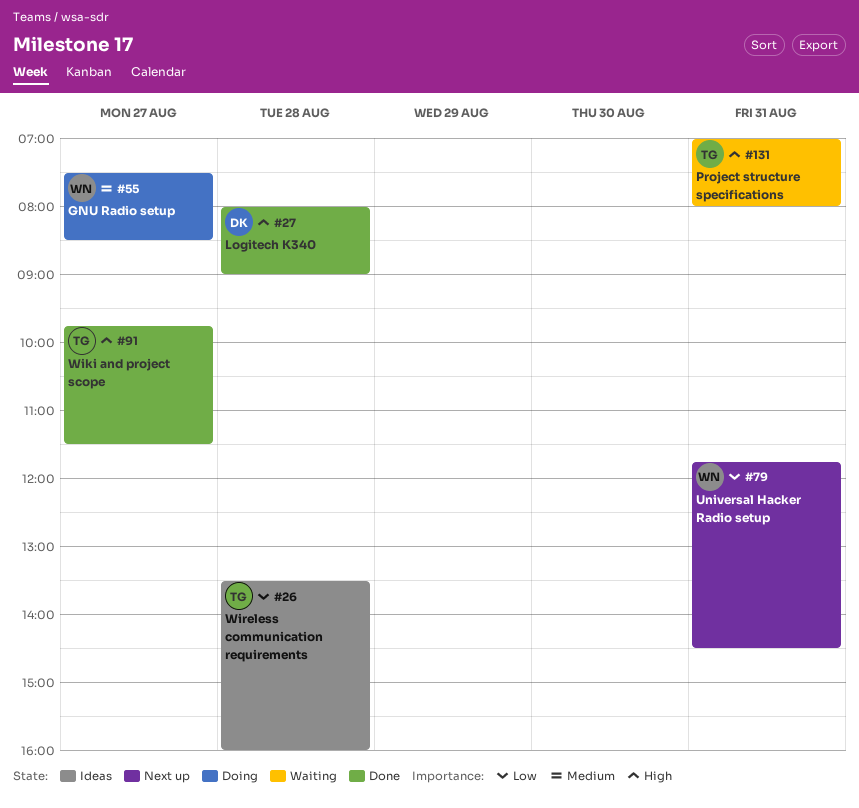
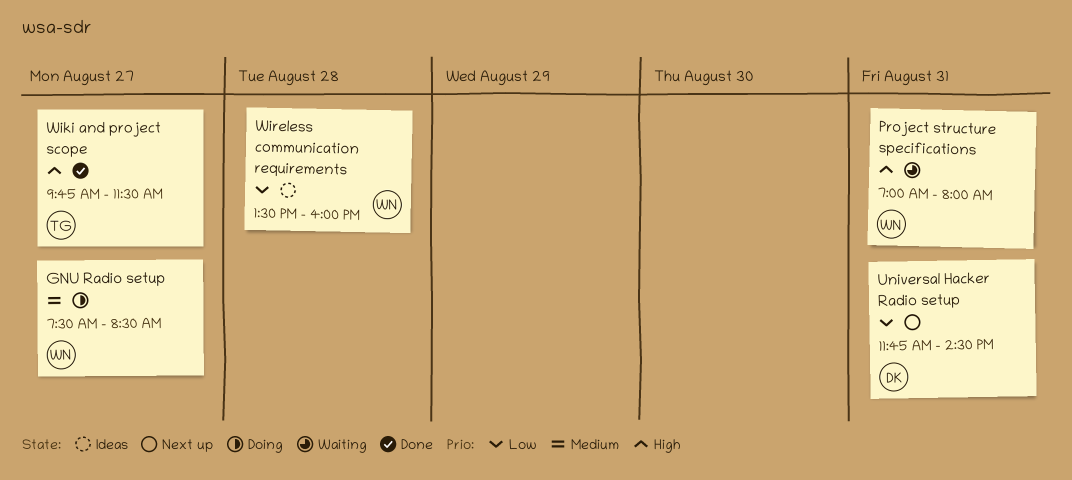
Logitech K340: present -> none
Project structure specifications, owner: TG -> WN
Universal Hacker Radio setup, owner: WN -> DK
Wireless communication requirements, owner: TG -> WN

